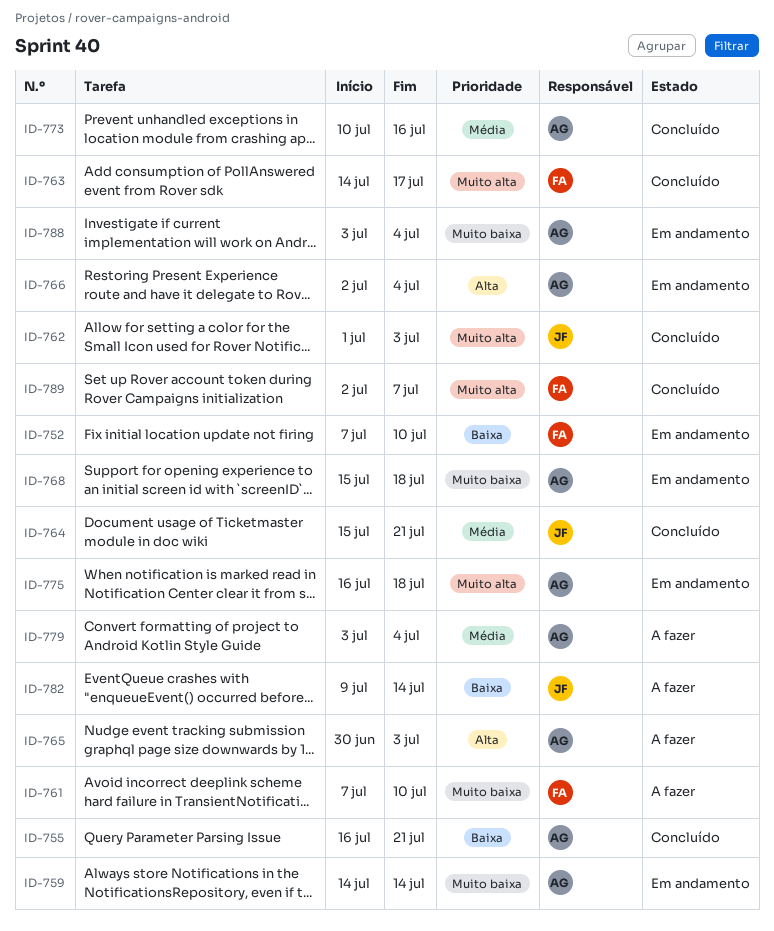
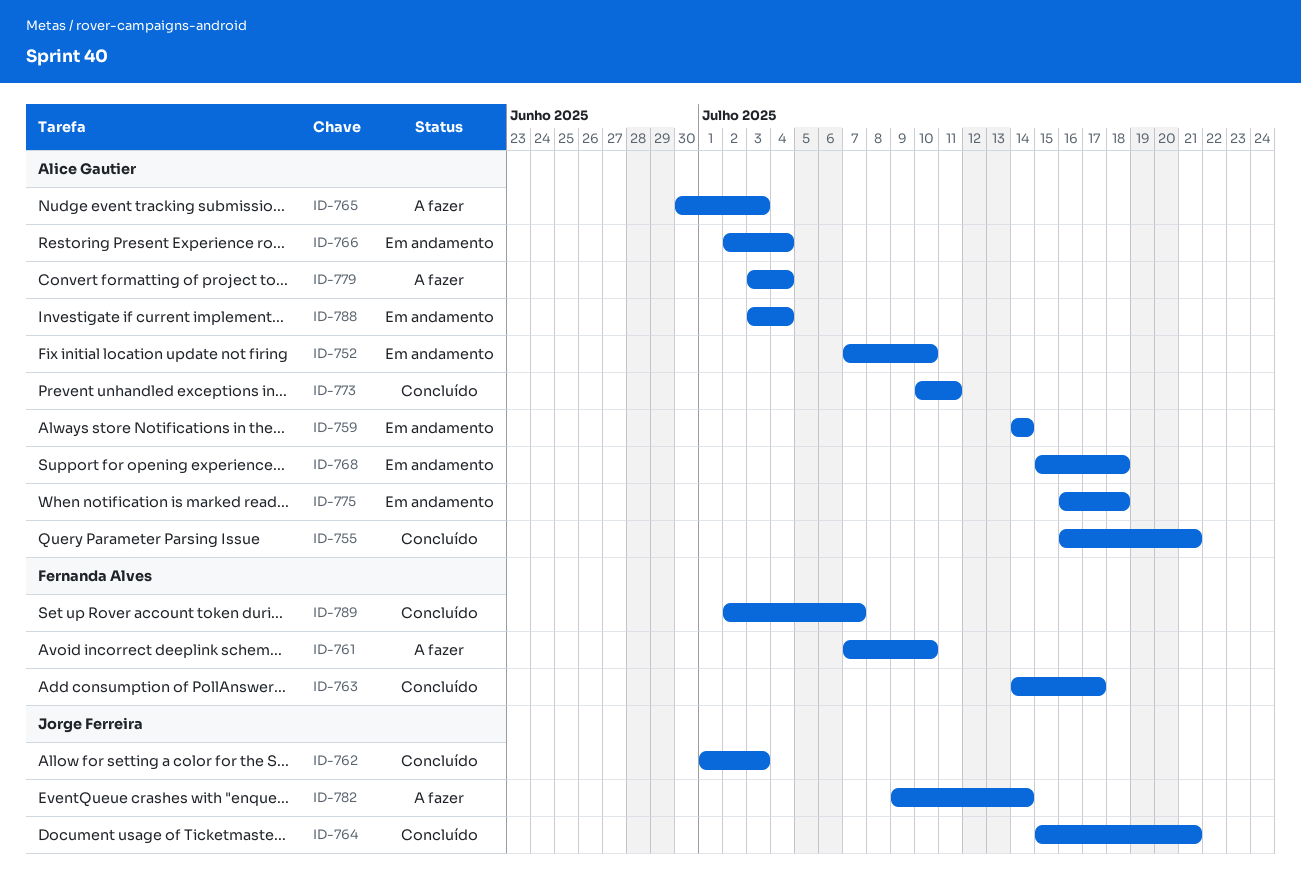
ID-752, owner: Fernanda Alves -> Alice Gautier
ID-773, due: Jul 16 -> Jul 11

